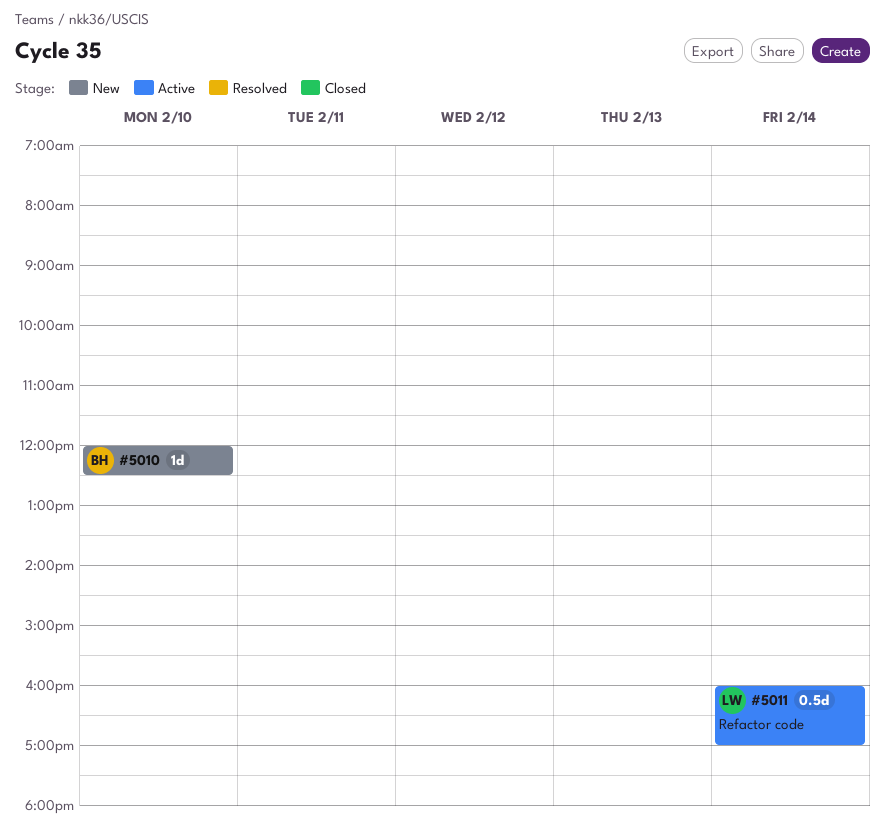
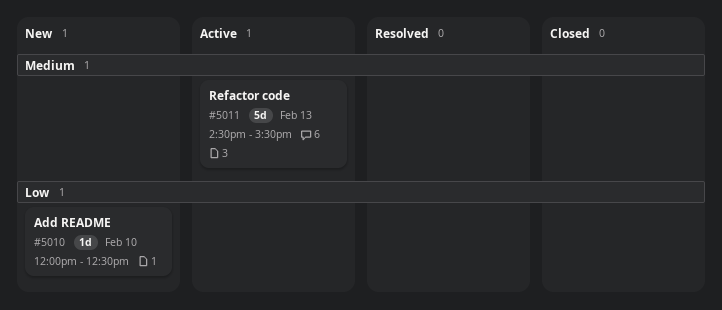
#5011, estimate: 0.5d -> 5d
#5011, day: Feb 14 -> Feb 13
#5011, begins: 16:00 -> 14:30
#5011, ends: 17:00 -> 15:30

